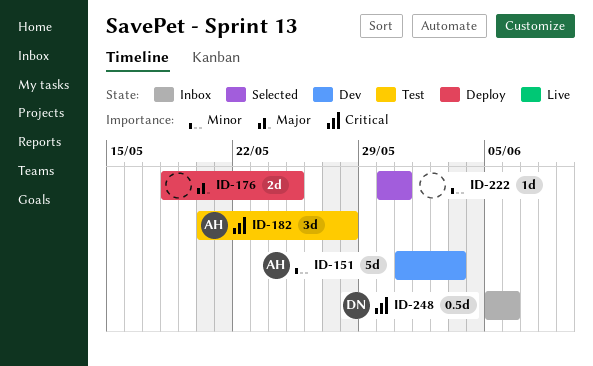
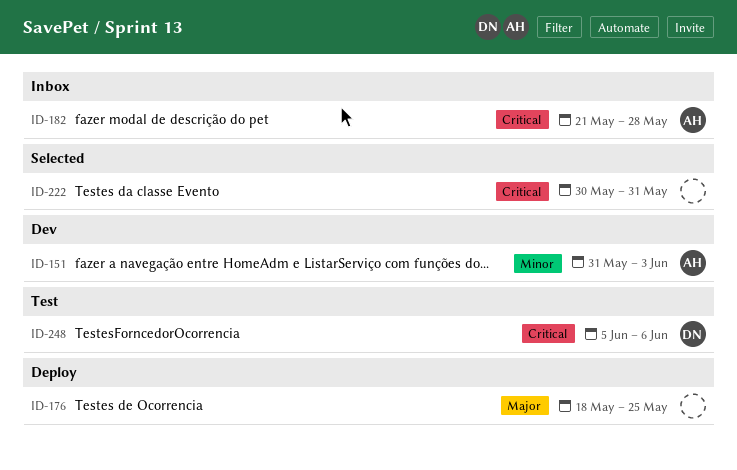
ID-182, status: Test -> Inbox
ID-182, start: May 20 -> May 21
ID-222, priority: Minor -> Critical
ID-248, status: Inbox -> Test

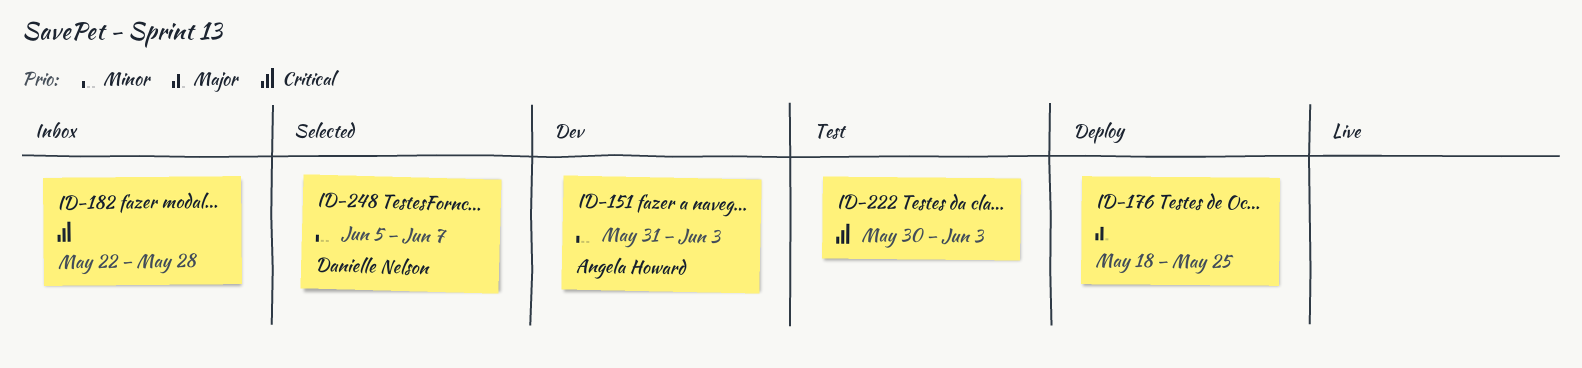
ID-182, owner: Angela Howard -> none
ID-182, start: May 21 -> May 22
ID-222, status: Selected -> Test
ID-222, due: May 31 -> Jun 3
ID-248, status: Test -> Selected
ID-248, priority: Critical -> Minor
ID-248, due: Jun 6 -> Jun 7

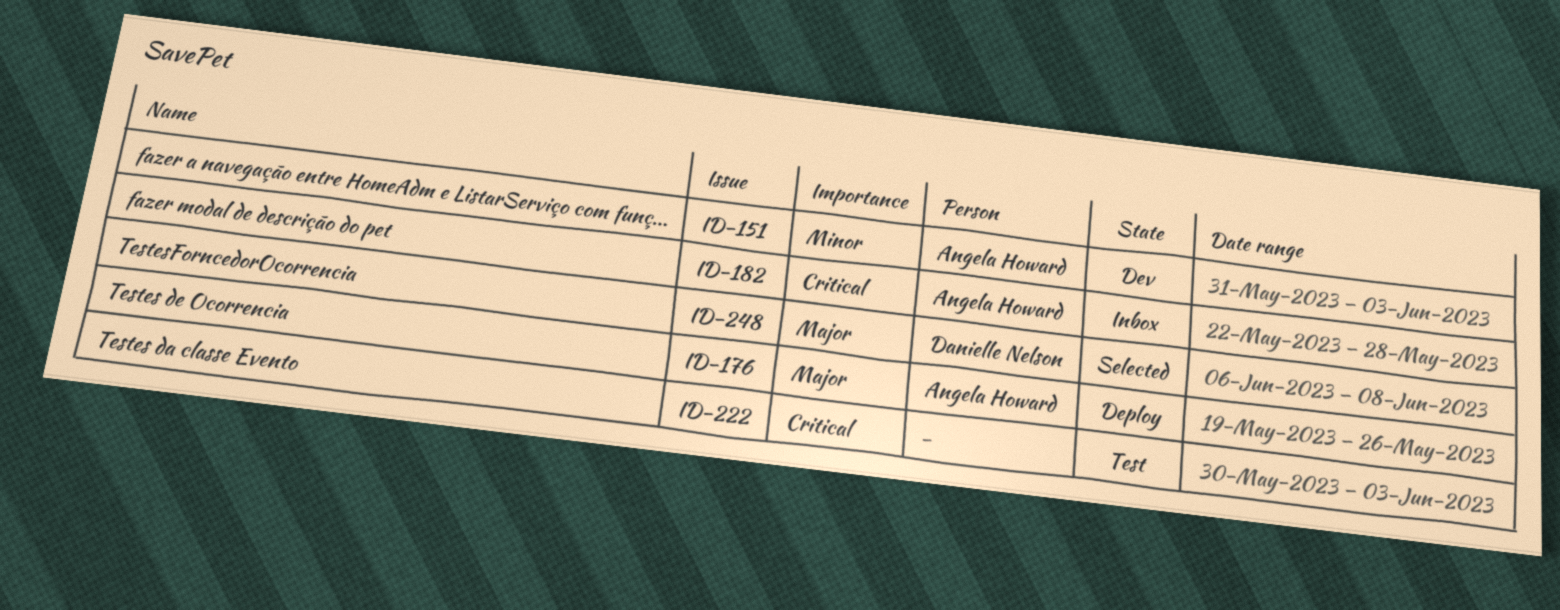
ID-176, owner: none -> Angela Howard
ID-176, start: May 18 -> May 19
ID-176, due: May 25 -> May 26
ID-182, owner: none -> Angela Howard
ID-248, priority: Minor -> Major
ID-248, start: Jun 5 -> Jun 6
ID-248, due: Jun 7 -> Jun 8

